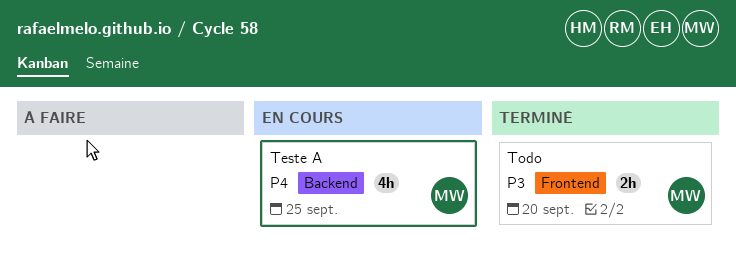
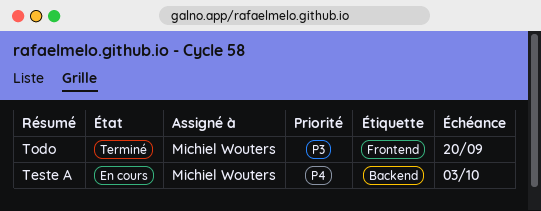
Teste A, due: Sep 25 -> Oct 3

